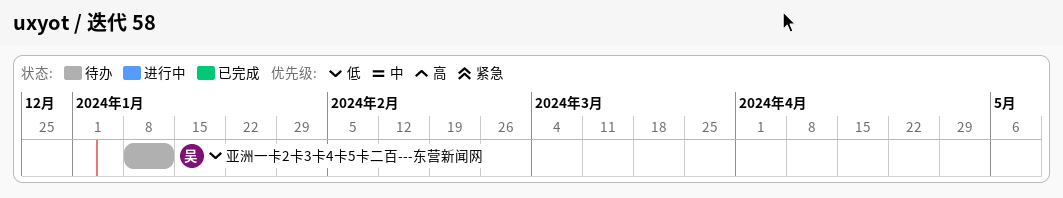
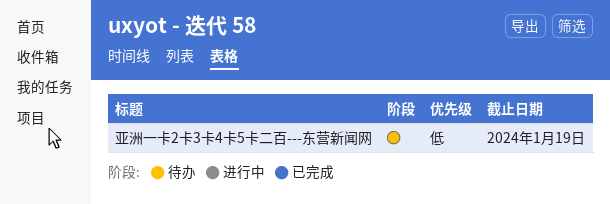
亚洲一卡2卡3卡4卡5卡二百---东营新闻网, due: Jan 12 -> Jan 19

